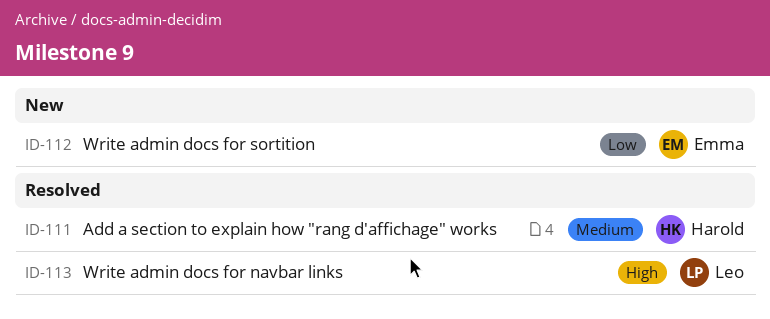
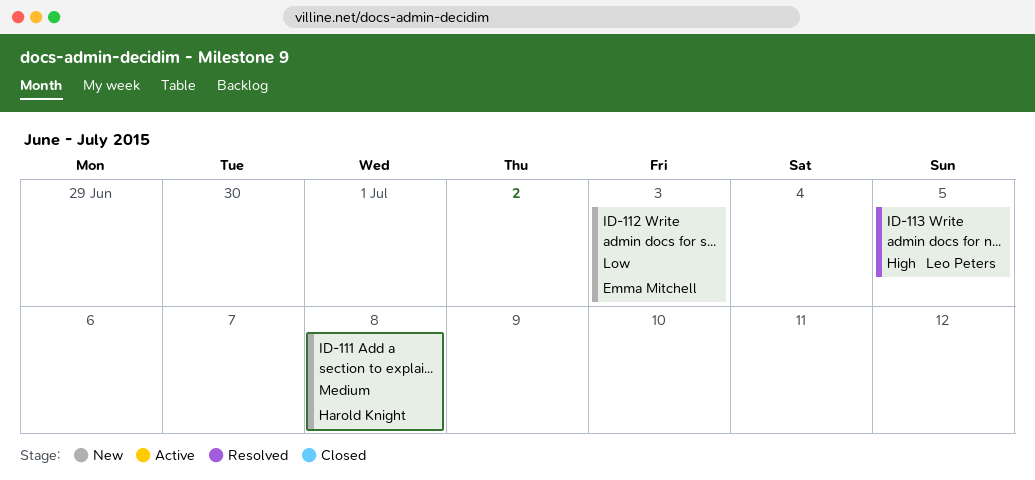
ID-111, status: Resolved -> New

